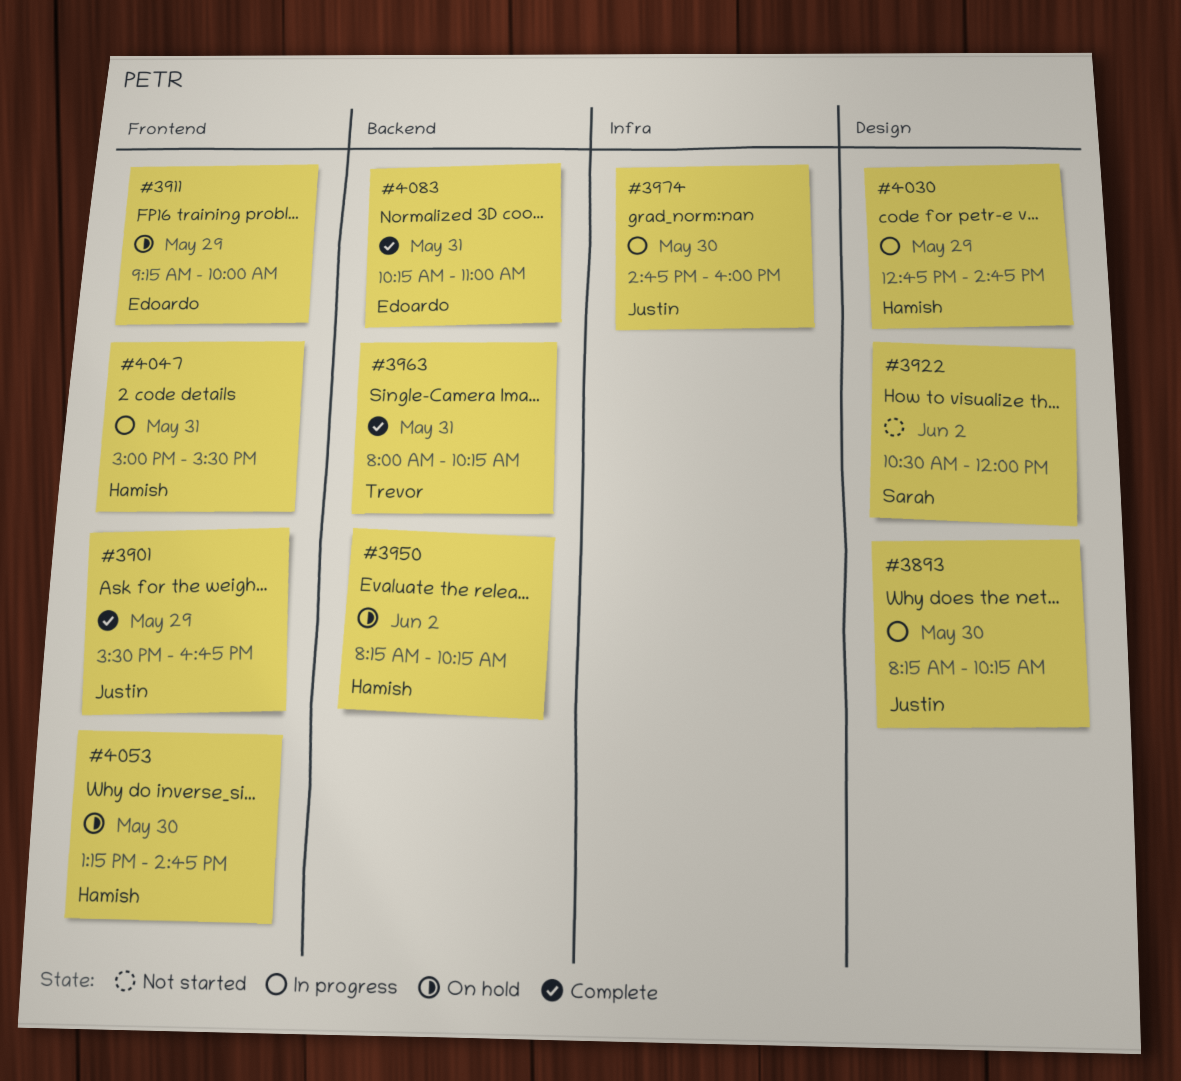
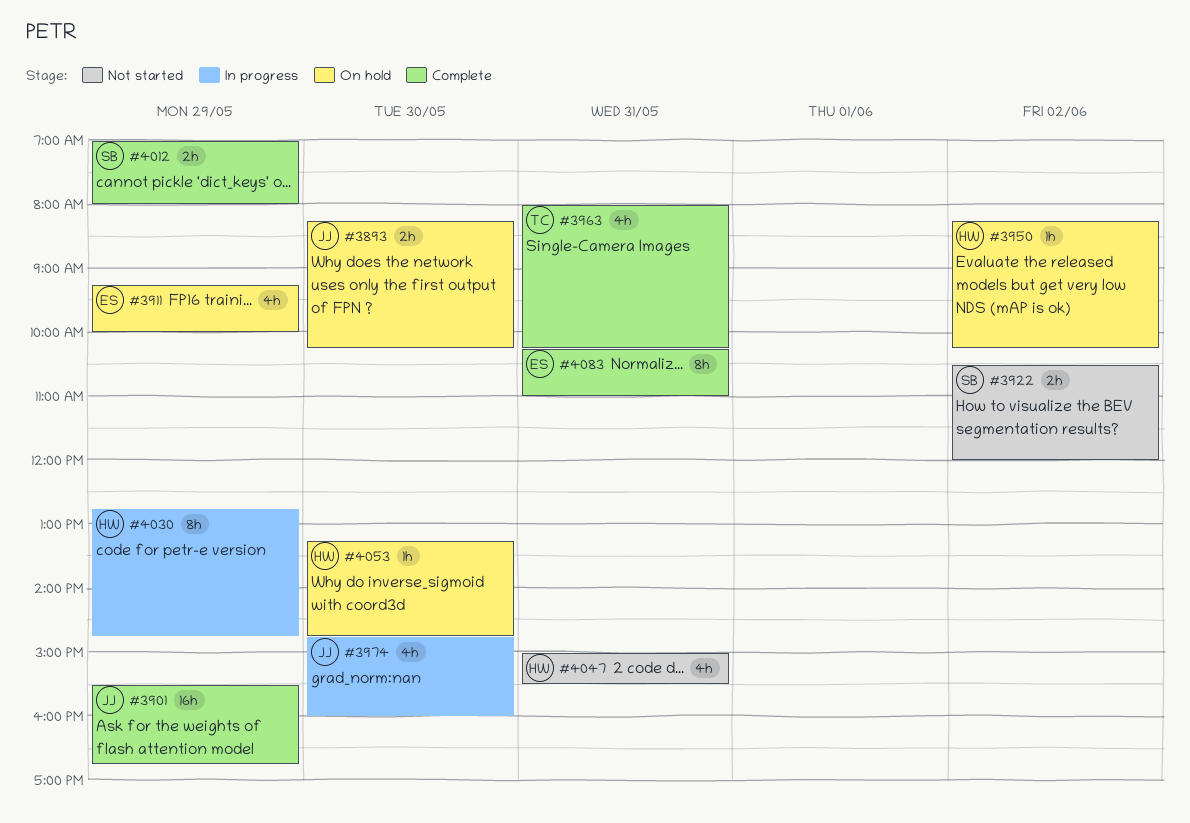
#3893, status: In progress -> On hold
#4012: none -> present
#4047, status: In progress -> Not started

